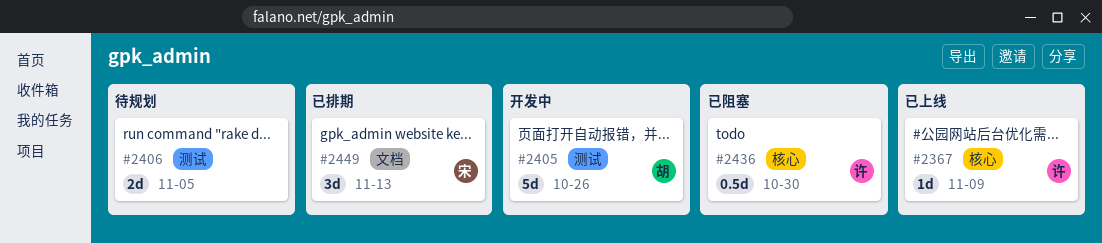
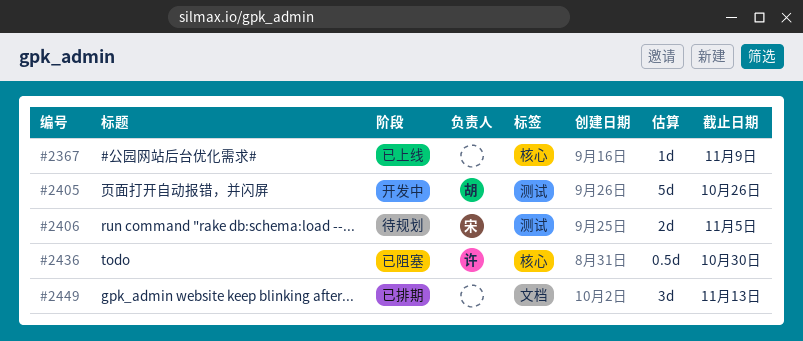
#2367, owner: 许 -> none
#2406, owner: none -> 宋
#2449, owner: 宋 -> none

